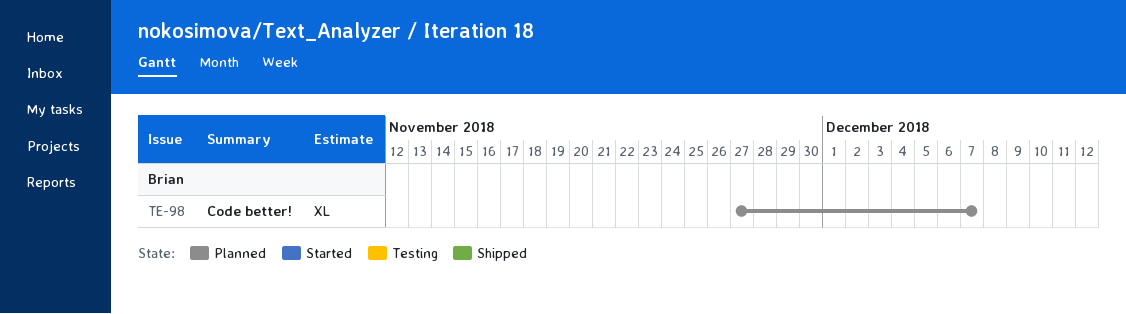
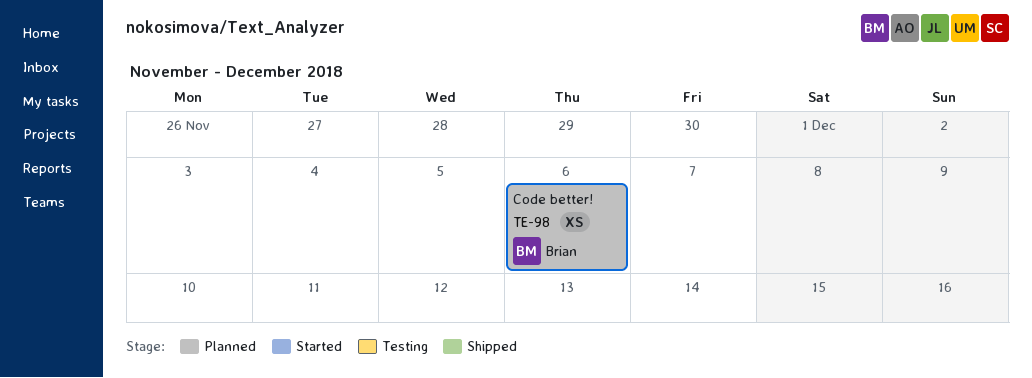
TE-98, estimate: XL -> XS
TE-98, due: Dec 7 -> Dec 6

